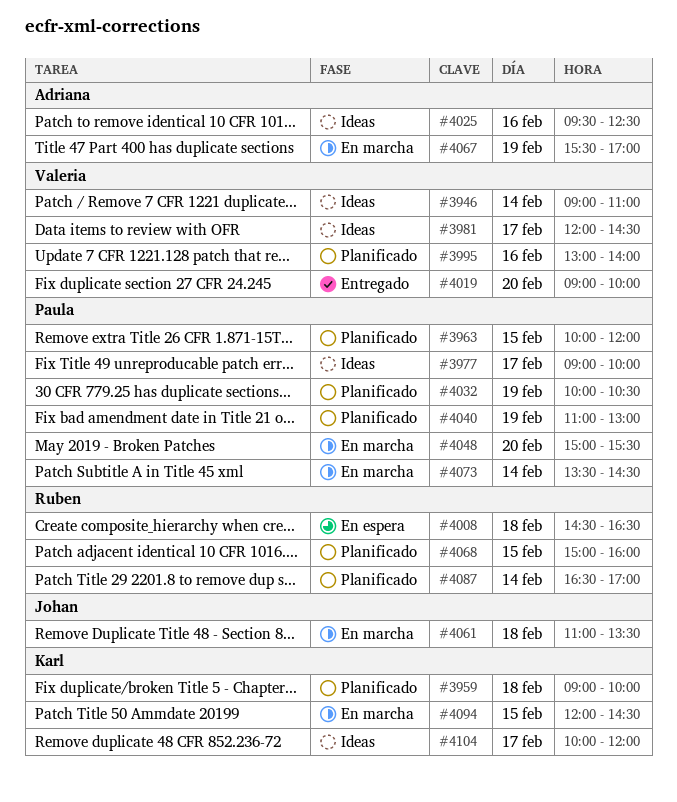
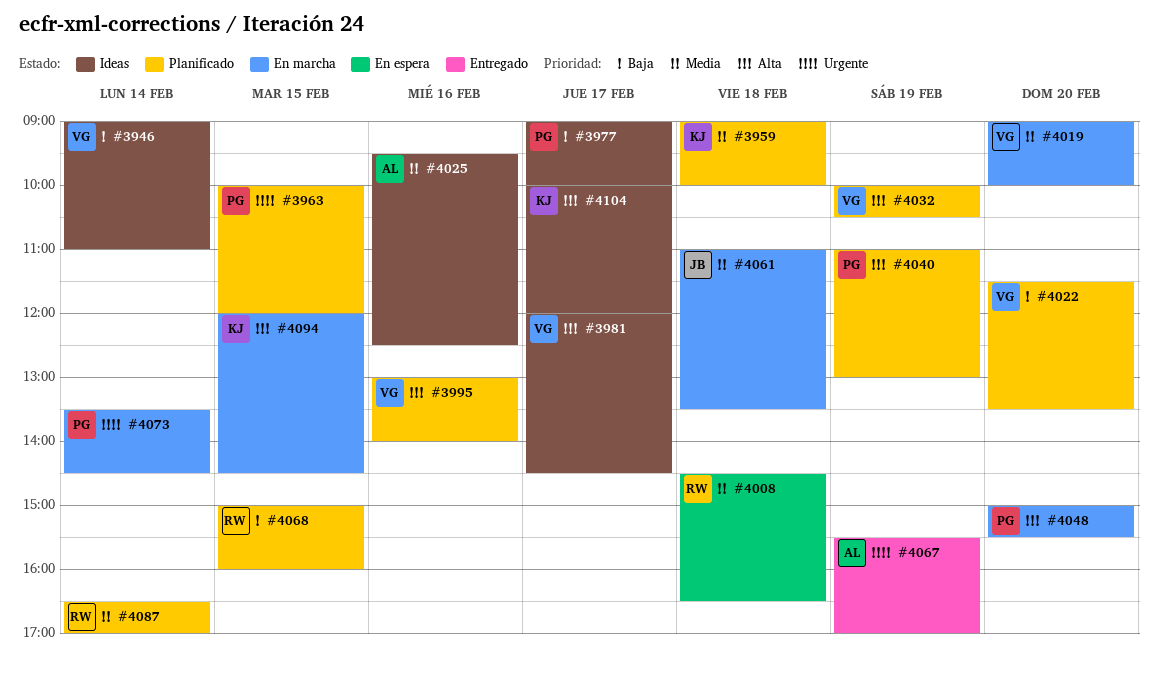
#4019, status: Entregado -> En marcha
#4022: none -> present
#4032, owner: Paula -> Valeria
#4067, status: En marcha -> Entregado

